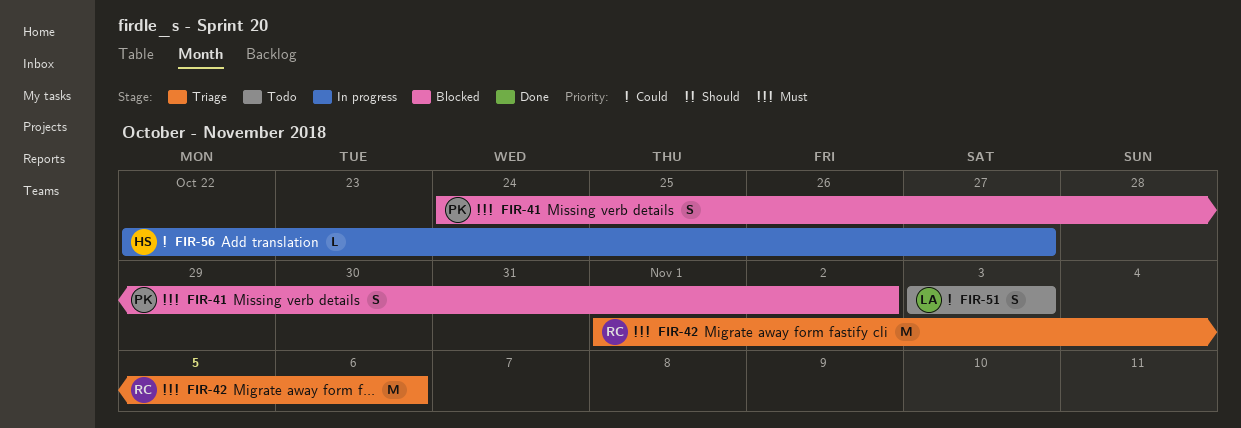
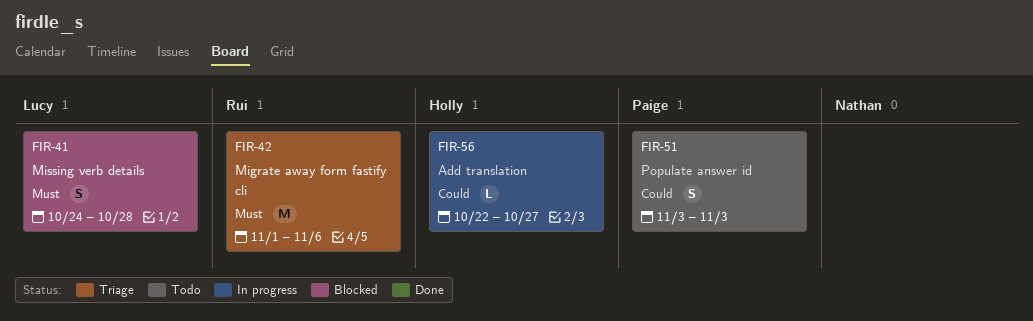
FIR-41, owner: Paige -> Lucy
FIR-41, due: Nov 2 -> Oct 28
FIR-51, owner: Lucy -> Paige

